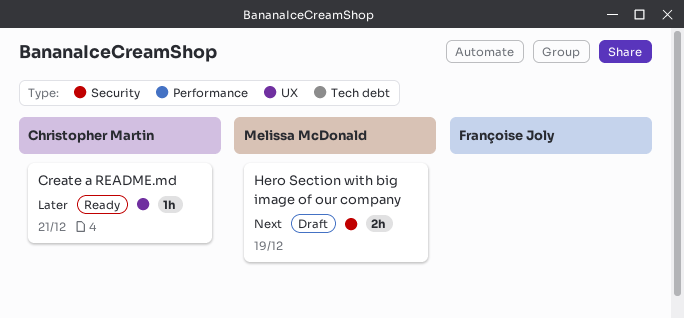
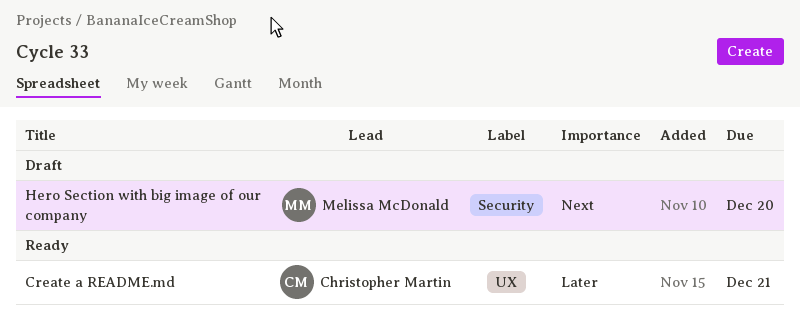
Hero Section with big image of our company, due: Dec 19 -> Dec 20

